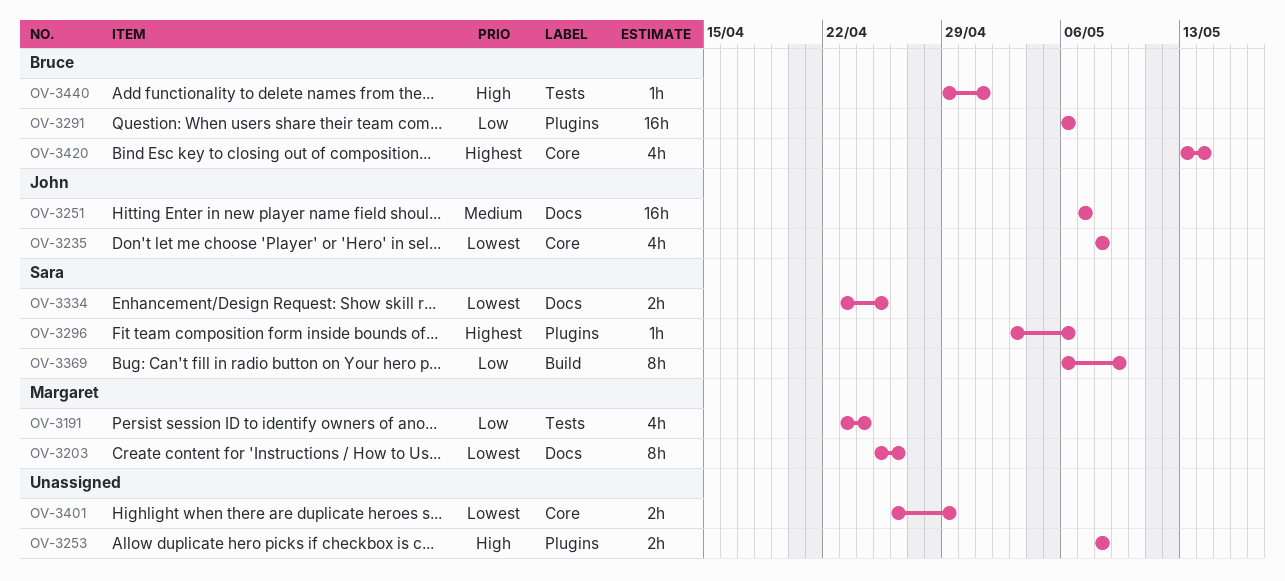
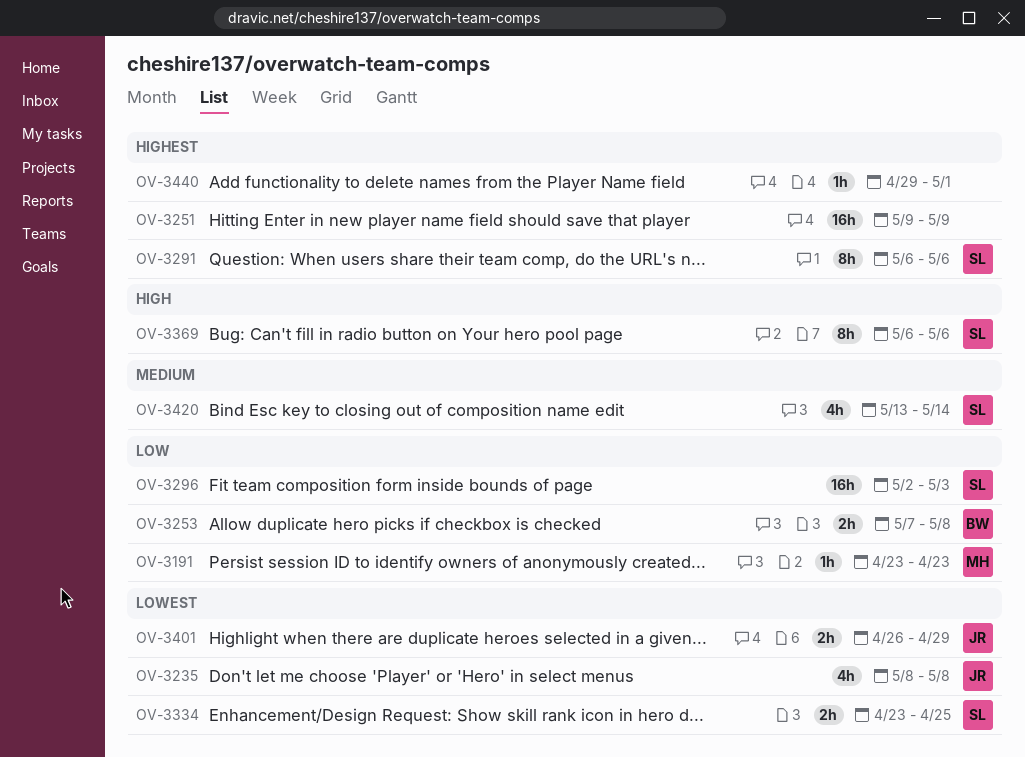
OV-3191, estimate: 4h -> 1h
OV-3191, due: Apr 24 -> Apr 23
OV-3203: present -> none
OV-3251, owner: John -> none
OV-3251, priority: Medium -> Highest
OV-3251, start: May 7 -> May 9
OV-3251, due: May 7 -> May 9
OV-3253, owner: none -> Bruce
OV-3253, priority: High -> Low
OV-3253, start: May 8 -> May 7
OV-3291, owner: Bruce -> Sara
OV-3291, priority: Low -> Highest
OV-3291, estimate: 16h -> 8h
OV-3296, priority: Highest -> Low
OV-3296, estimate: 1h -> 16h
OV-3296, start: May 3 -> May 2
OV-3296, due: May 6 -> May 3
OV-3369, priority: Low -> High
OV-3369, due: May 9 -> May 6
OV-3401, owner: none -> John
OV-3420, owner: Bruce -> Sara
OV-3420, priority: Highest -> Medium
OV-3440, owner: Bruce -> none
OV-3440, priority: High -> Highest

